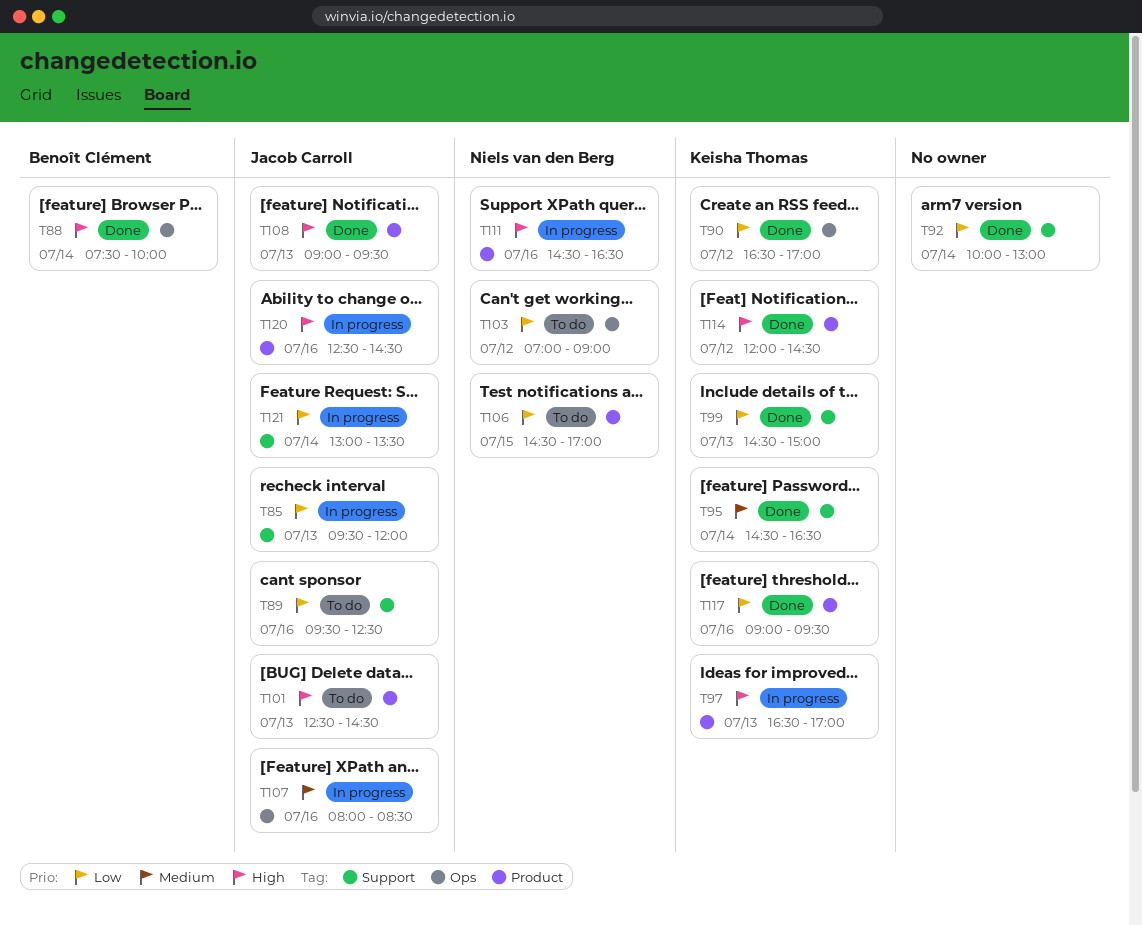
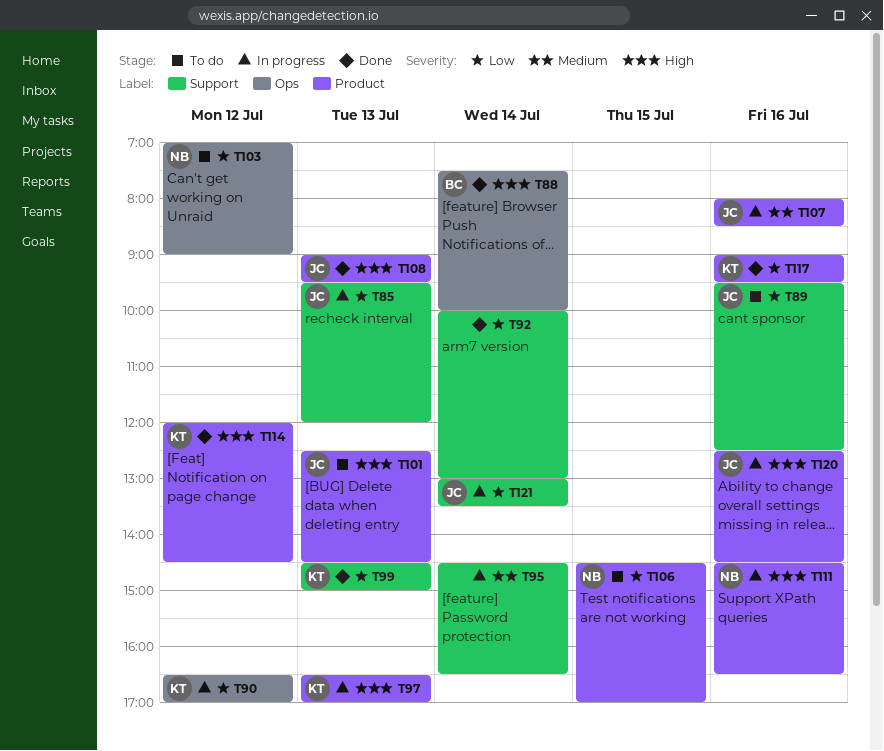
T90, status: Done -> In progress
T95, status: Done -> In progress
T95, owner: Keisha Thomas -> none
T107, label: Ops -> Product

